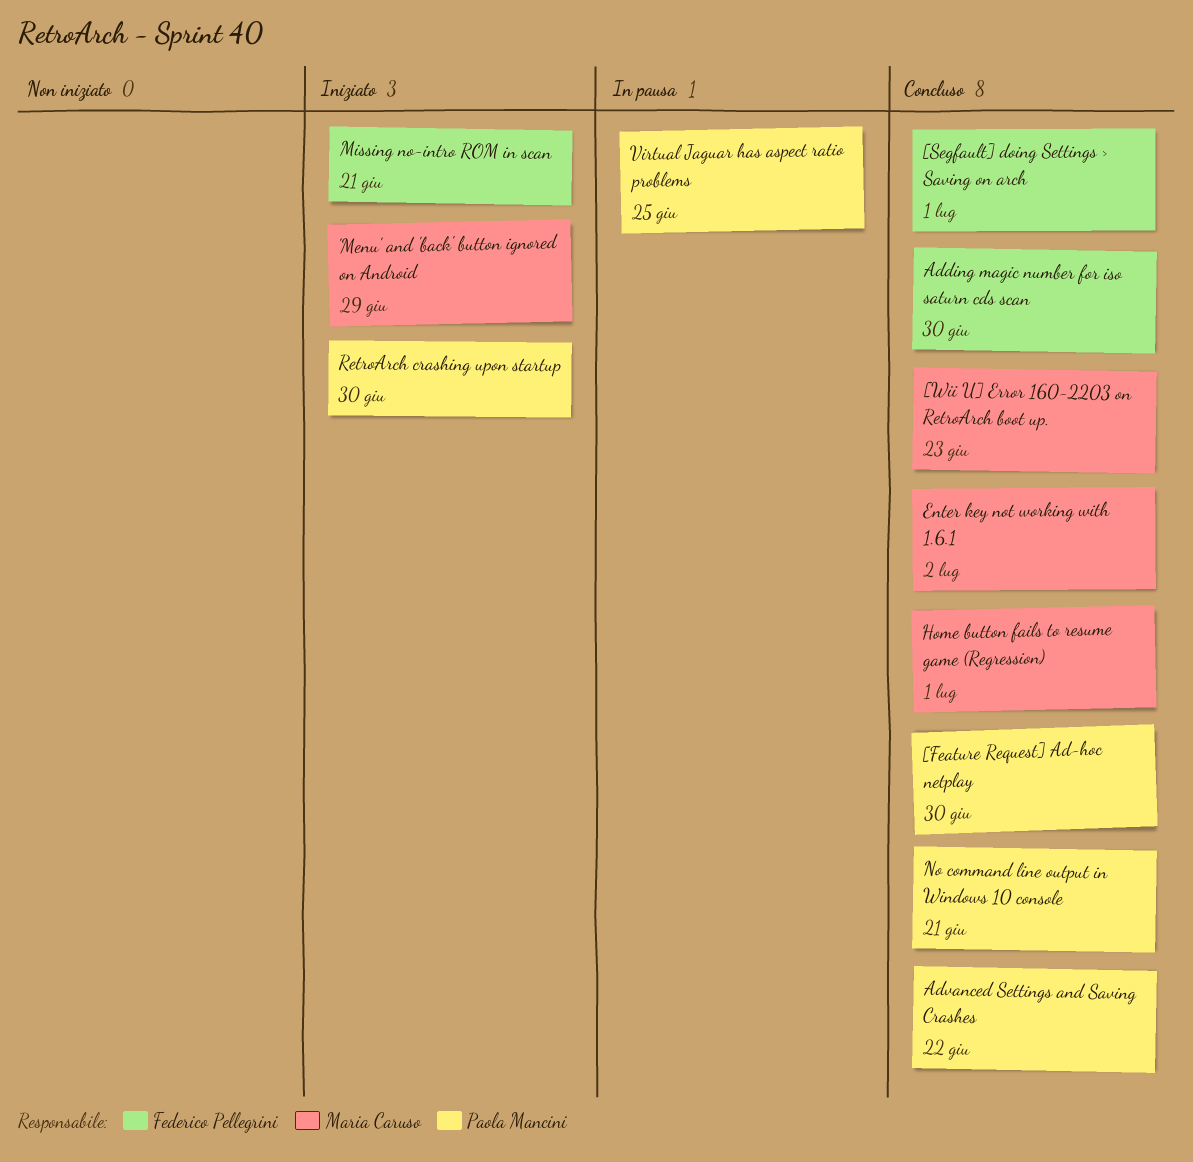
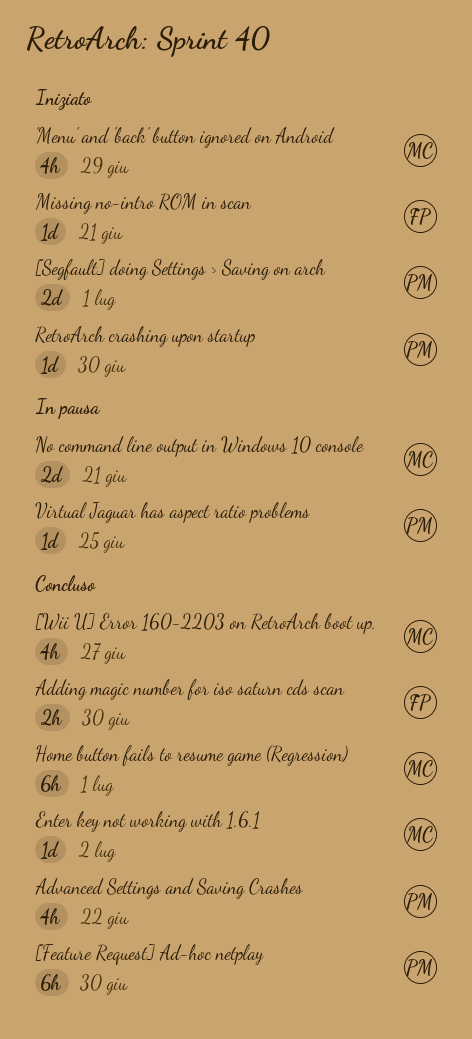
[Segfault] doing Settings > Saving on arch, status: Concluso -> Iniziato
[Segfault] doing Settings > Saving on arch, owner: Federico Pellegrini -> Paola Mancini
[Wii U] Error 160-2203 on RetroArch boot up., due: Jun 23 -> Jun 27
No command line output in Windows 10 console, status: Concluso -> In pausa
No command line output in Windows 10 console, owner: Paola Mancini -> Maria Caruso

